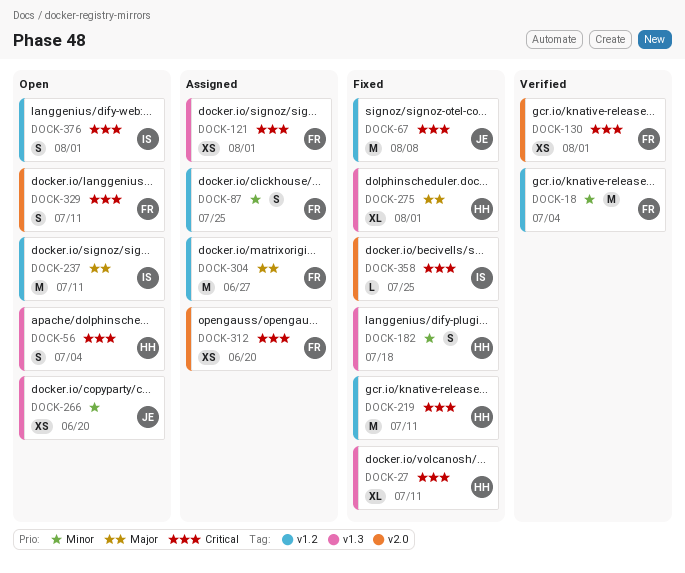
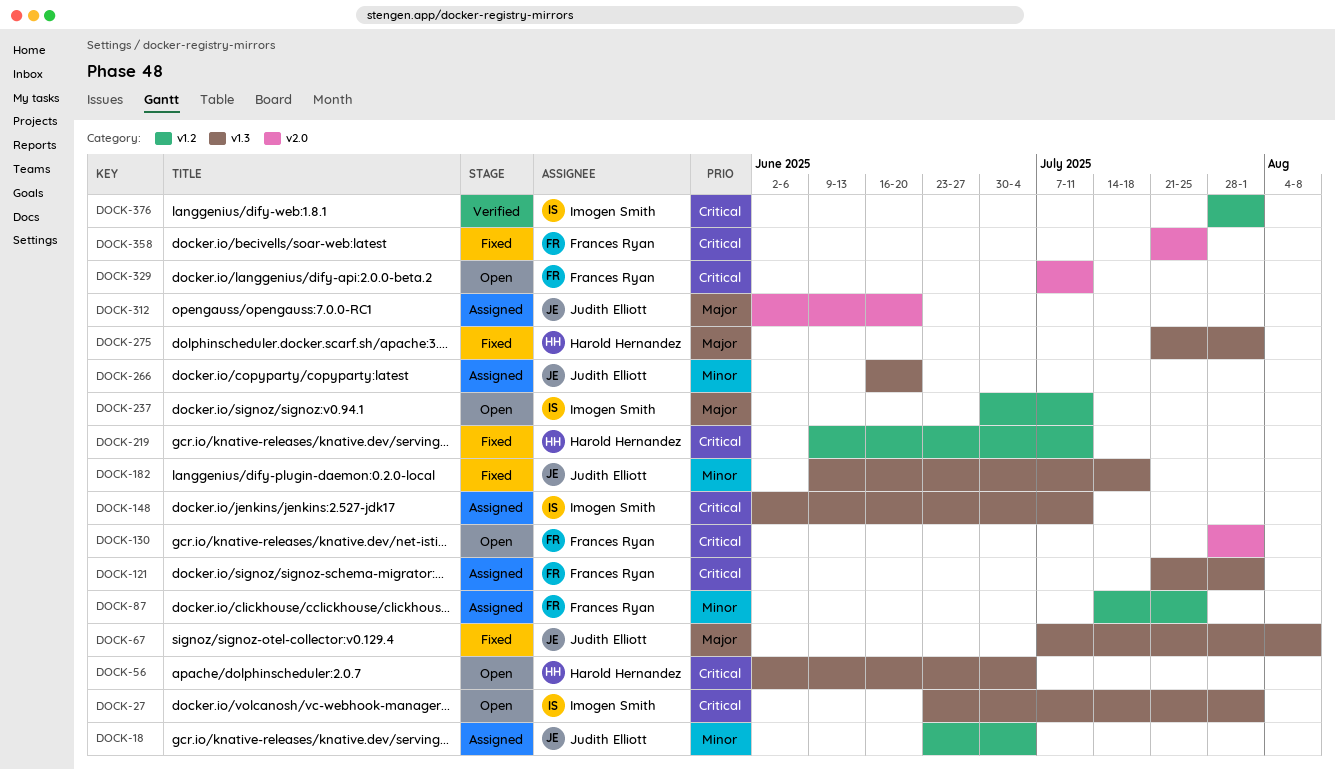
DOCK-18, status: Verified -> Assigned
DOCK-18, owner: Frances Ryan -> Judith Elliott
DOCK-27, status: Fixed -> Open
DOCK-27, owner: Harold Hernandez -> Imogen Smith
DOCK-27, due: Jul 11 -> Aug 1
DOCK-67, priority: Critical -> Major
DOCK-67, label: v1.2 -> v1.3
DOCK-130, status: Verified -> Open
DOCK-148: none -> present
DOCK-182, owner: Harold Hernandez -> Judith Elliott
DOCK-266, status: Open -> Assigned
DOCK-304: present -> none
DOCK-312, owner: Frances Ryan -> Judith Elliott
DOCK-312, priority: Critical -> Major
DOCK-358, owner: Imogen Smith -> Frances Ryan
DOCK-376, status: Open -> Verified

